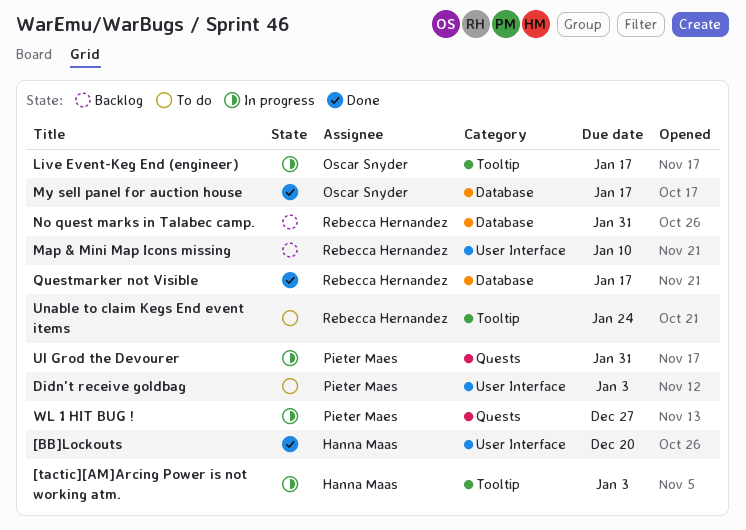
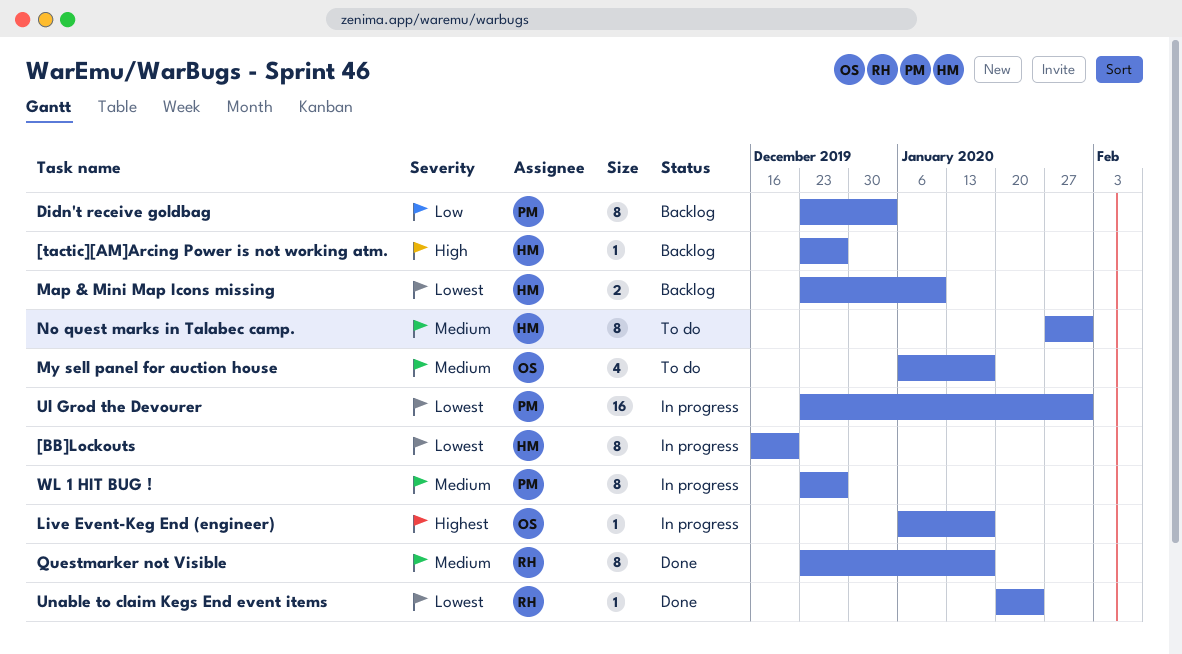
[BB]Lockouts, status: Done -> In progress
[tactic][AM]Arcing Power is not working atm., status: In progress -> Backlog
[tactic][AM]Arcing Power is not working atm., due: Jan 3 -> Dec 27
Didn't receive goldbag, status: To do -> Backlog
Map & Mini Map Icons missing, owner: Rebecca Hernandez -> Hanna Maas
My sell panel for auction house, status: Done -> To do
No quest marks in Talabec camp., status: Backlog -> To do
No quest marks in Talabec camp., owner: Rebecca Hernandez -> Hanna Maas
Unable to claim Kegs End event items, status: To do -> Done

